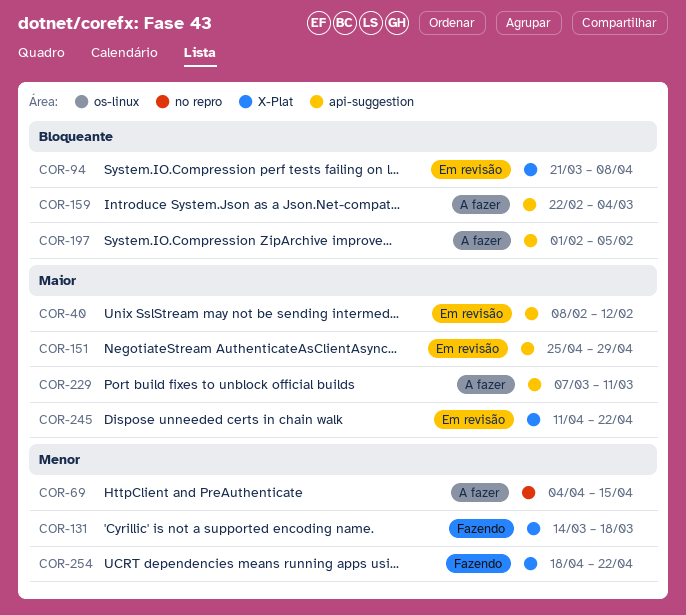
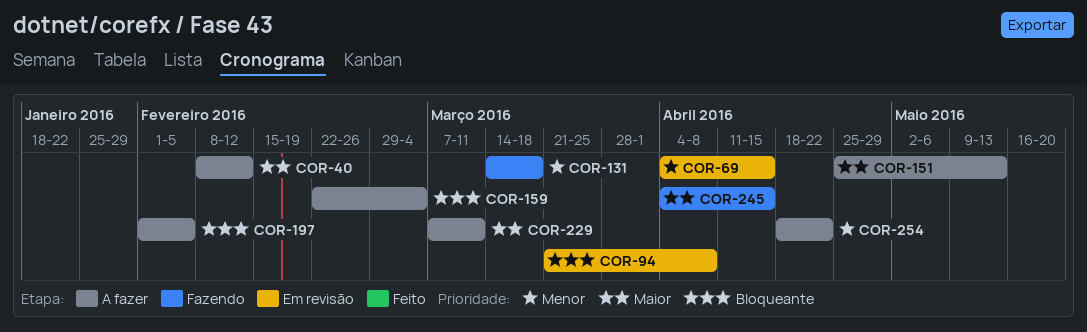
COR-40, status: Em revisão -> A fazer
COR-69, status: A fazer -> Em revisão
COR-151, status: Em revisão -> A fazer
COR-151, due: Apr 29 -> May 13
COR-245, status: Em revisão -> Fazendo
COR-245, start: Apr 11 -> Apr 4
COR-245, due: Apr 22 -> Apr 15
COR-254, status: Fazendo -> A fazer

